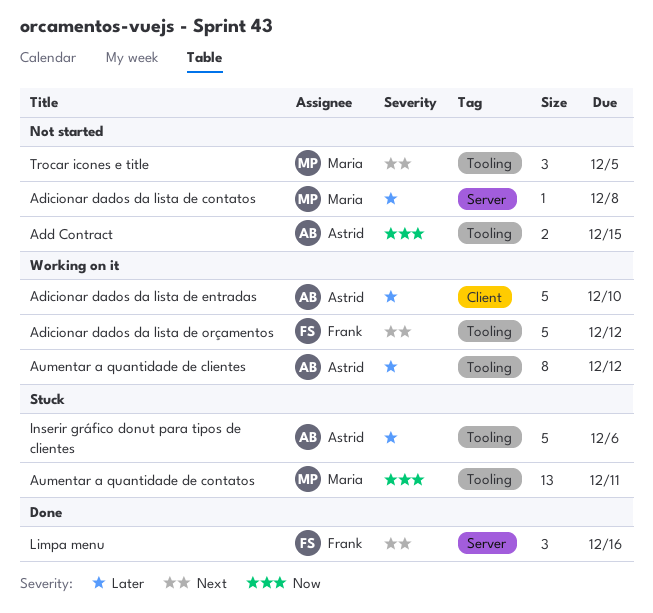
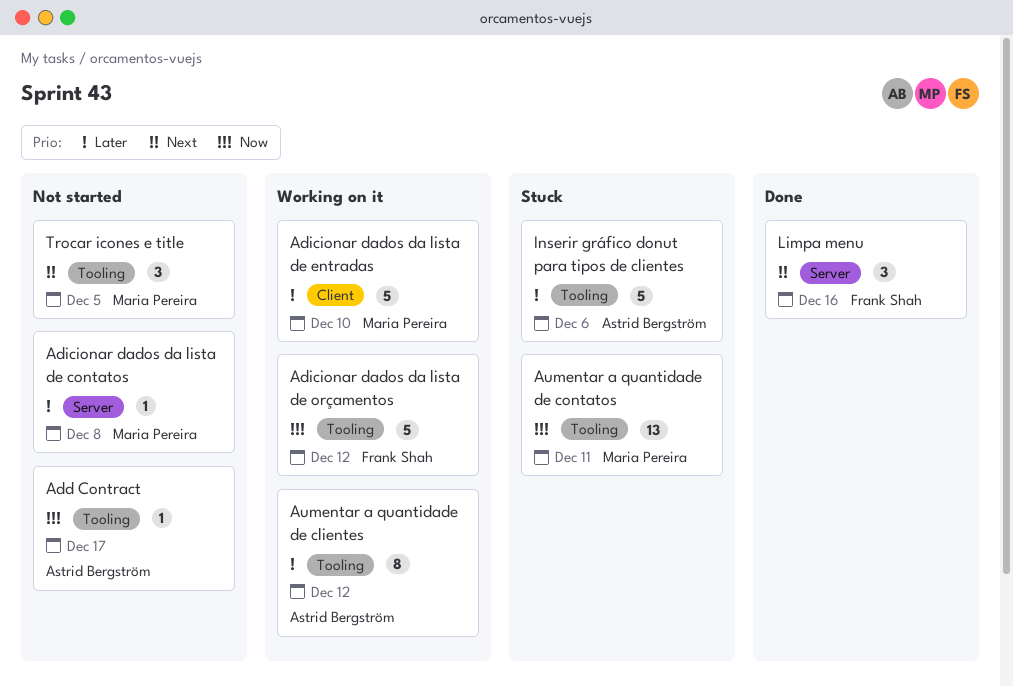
Add Contract, estimate: 2 -> 1
Add Contract, due: Dec 15 -> Dec 17
Adicionar dados da lista de entradas, owner: Astrid Bergström -> Maria Pereira
Adicionar dados da lista de orçamentos, priority: Next -> Now

